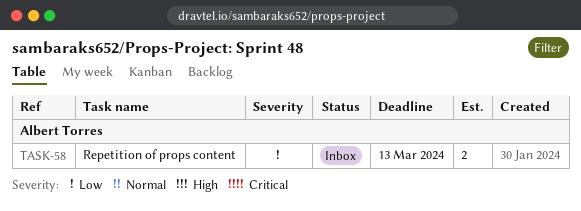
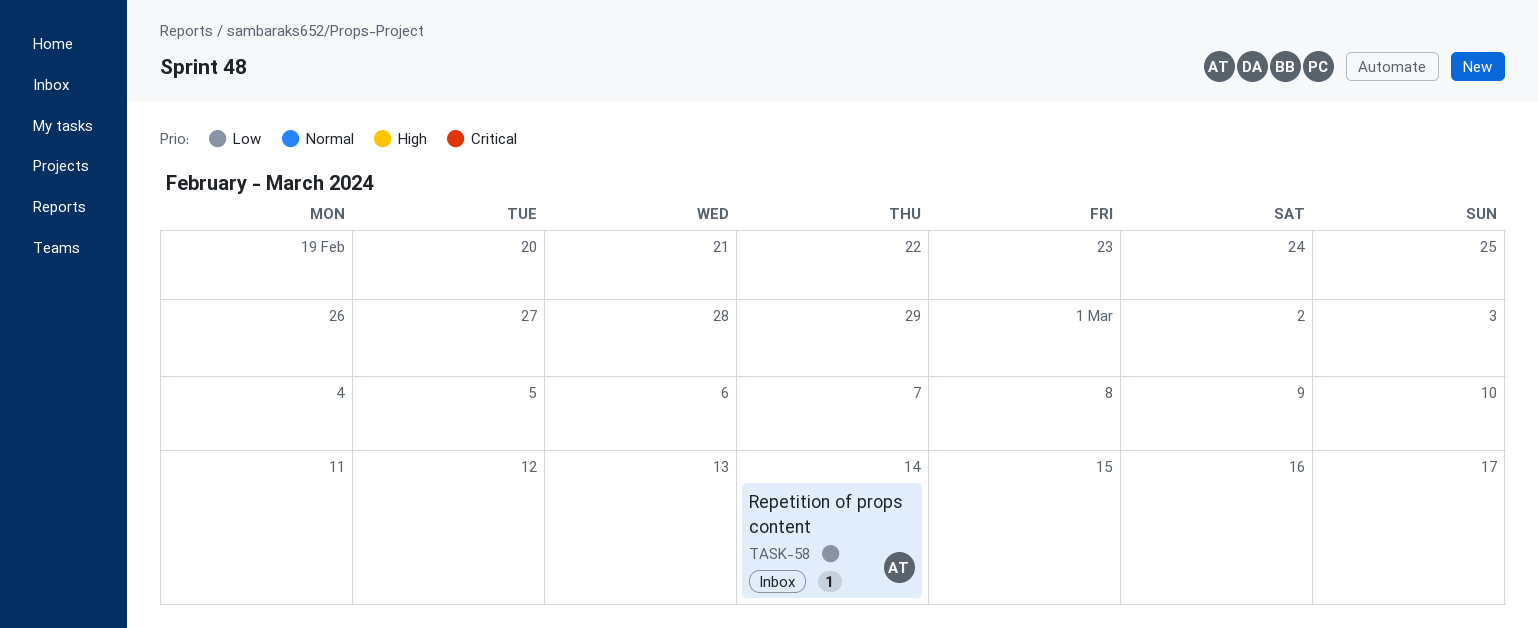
TASK-58, estimate: 2 -> 1
TASK-58, due: Mar 13 -> Mar 14

